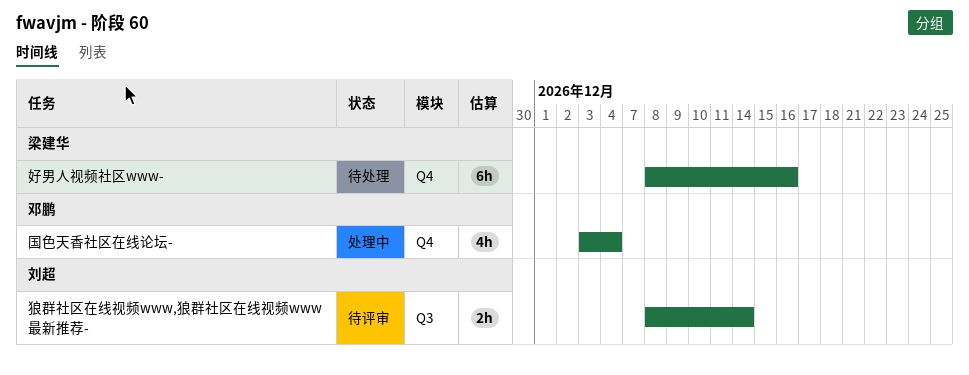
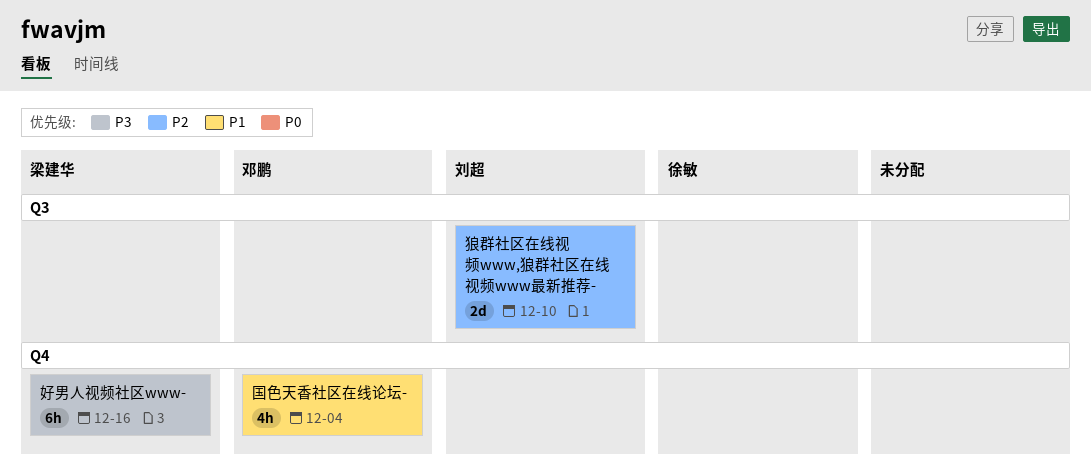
狼群社区在线视频www,狼群社区在线视频www最新推荐-, estimate: 2h -> 2d
狼群社区在线视频www,狼群社区在线视频www最新推荐-, due: Dec 14 -> Dec 10

